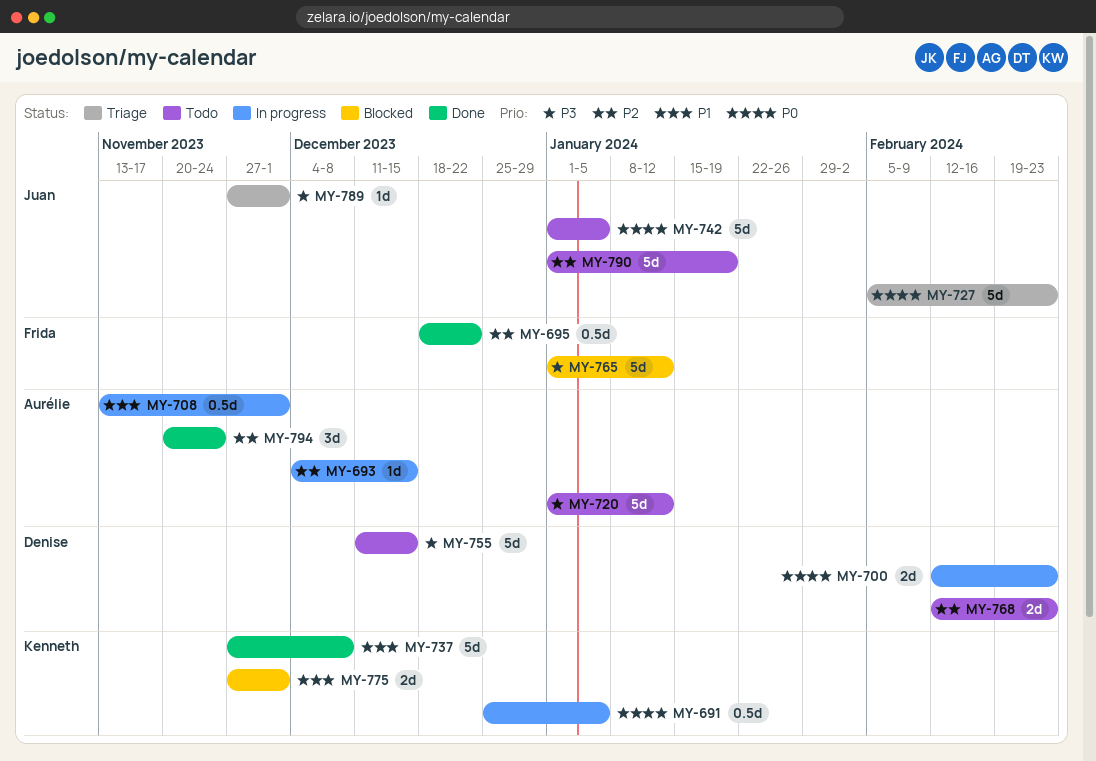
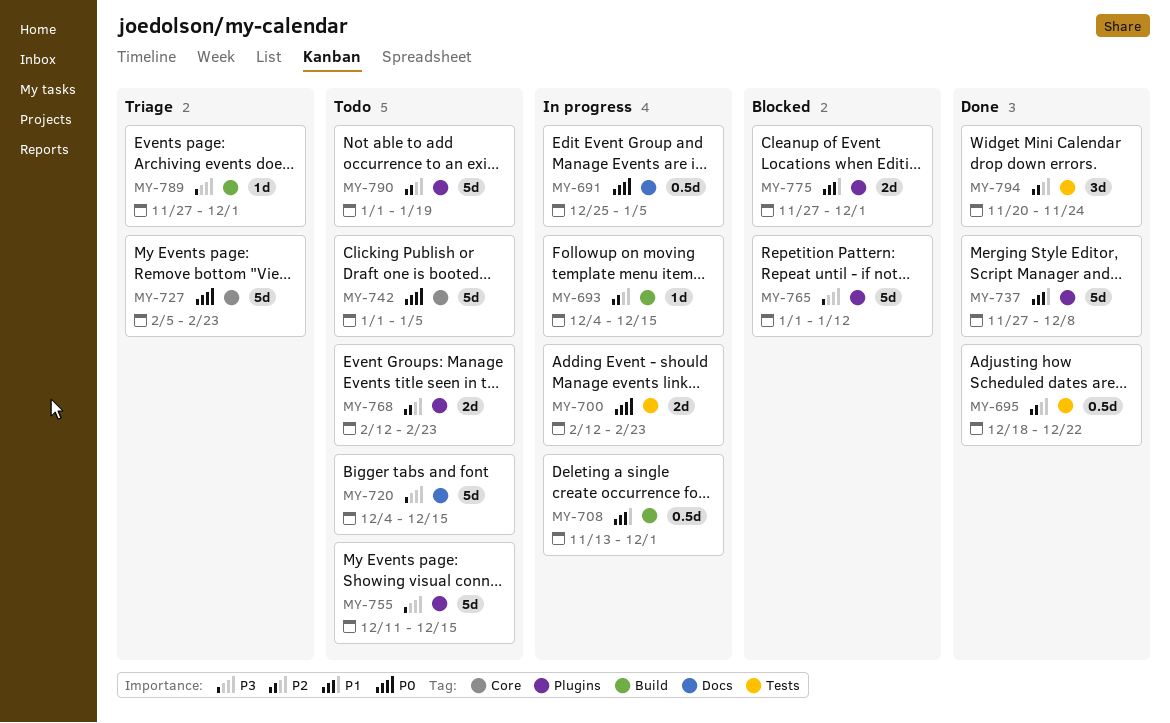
MY-720, start: Jan 1 -> Dec 4
MY-720, due: Jan 12 -> Dec 15

